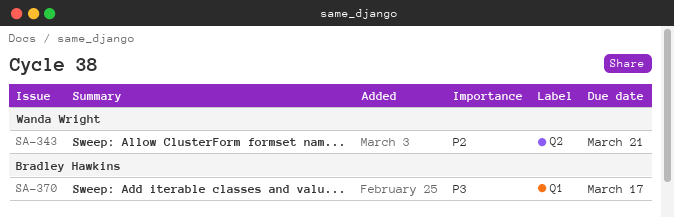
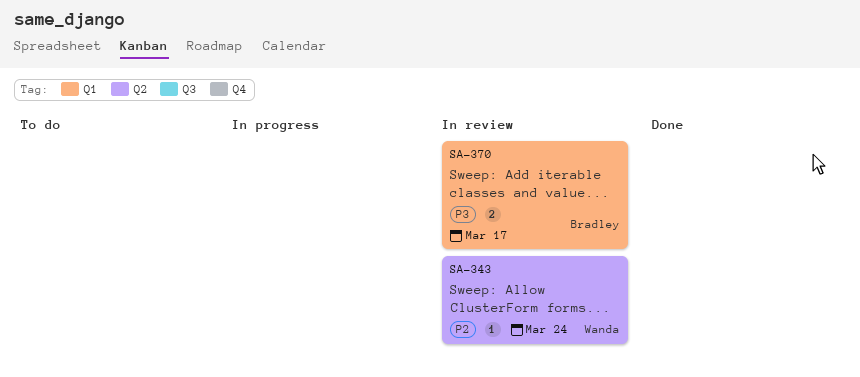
SA-343, due: Mar 21 -> Mar 24

